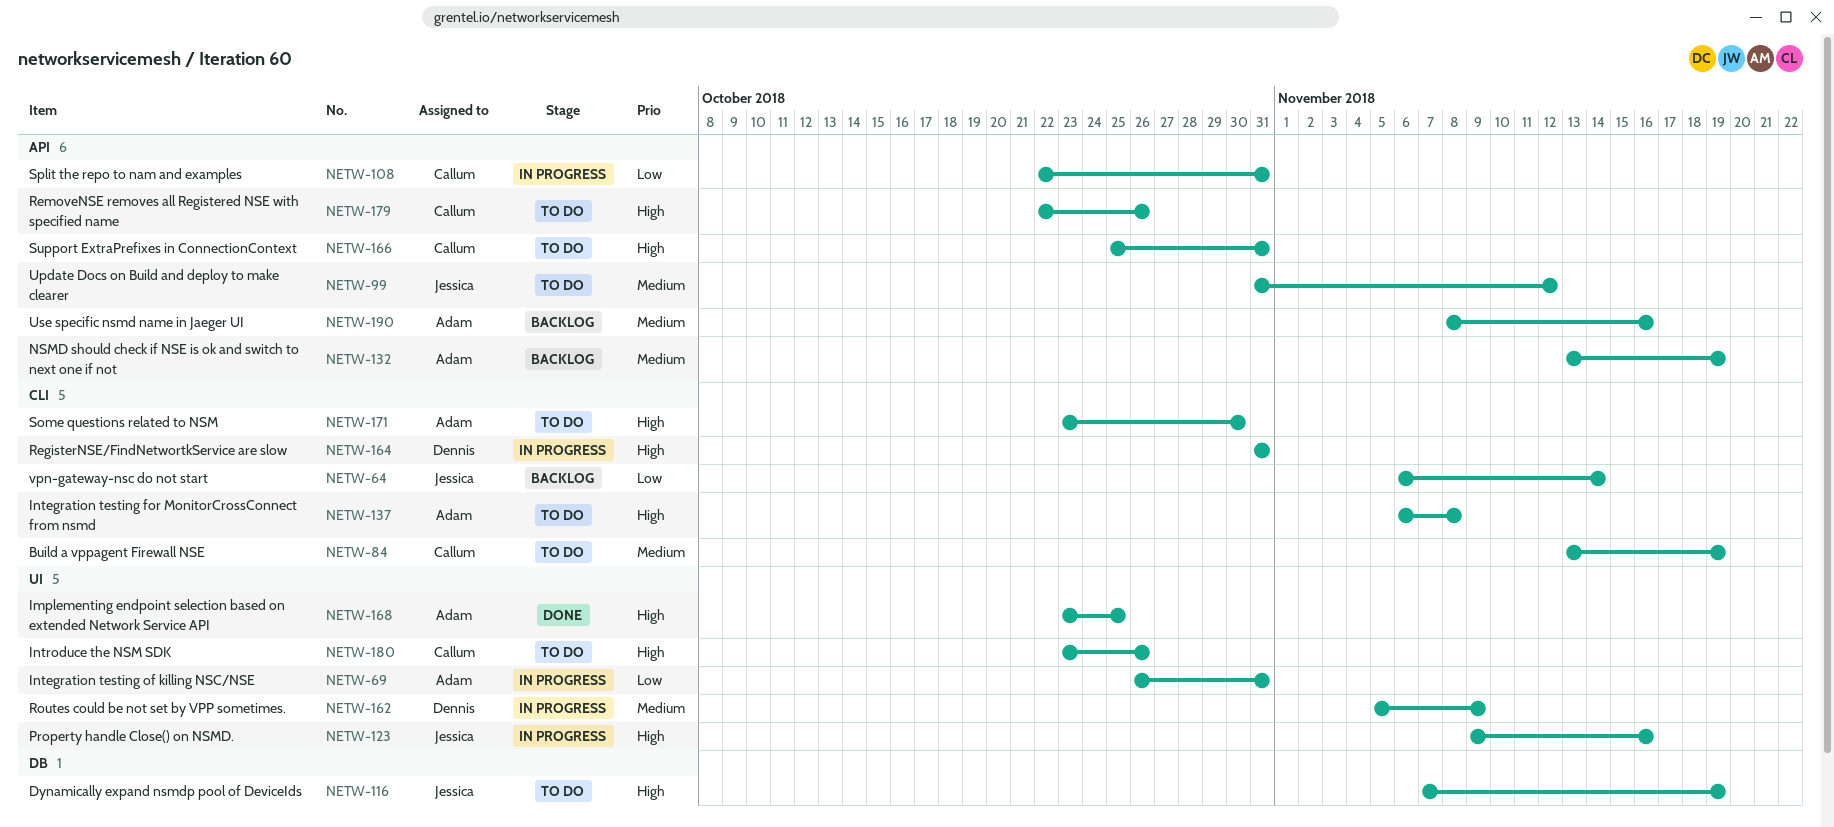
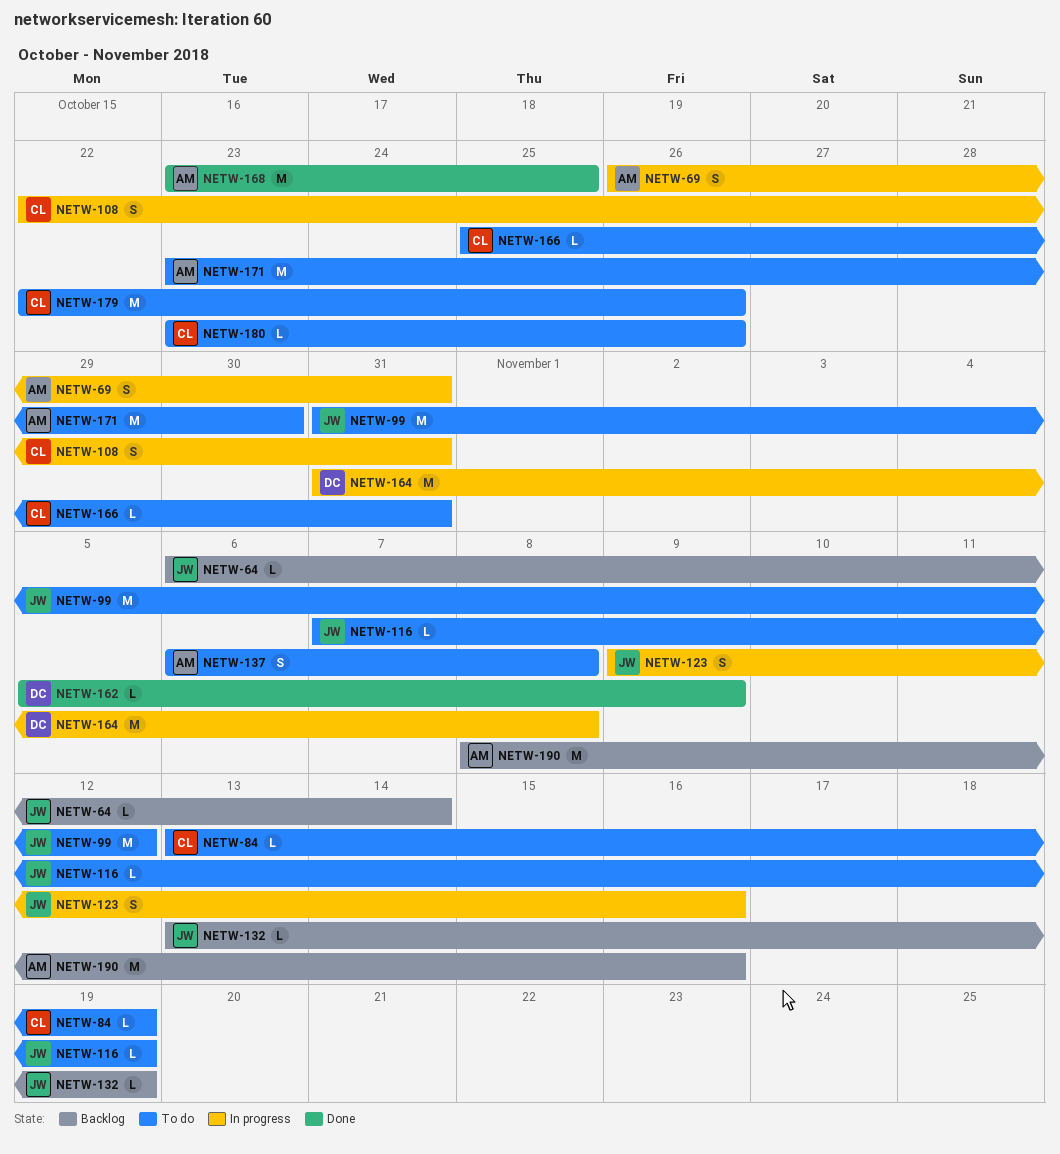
NETW-132, owner: Adam -> Jessica
NETW-162, status: In progress -> Done
NETW-164, due: Oct 31 -> Nov 8

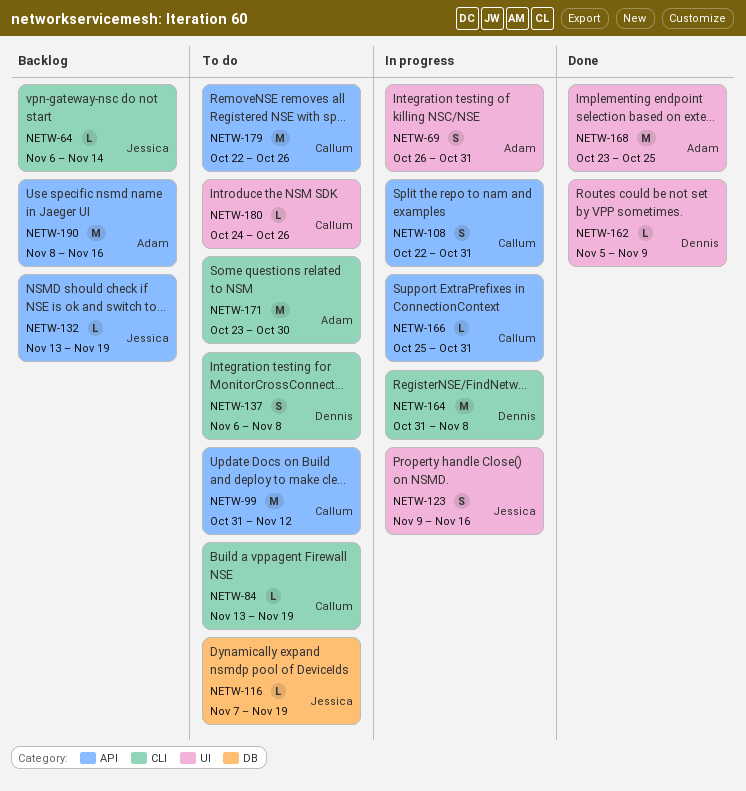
NETW-99, owner: Jessica -> Callum
NETW-137, owner: Adam -> Dennis
NETW-166, status: To do -> In progress
NETW-180, start: Oct 23 -> Oct 24

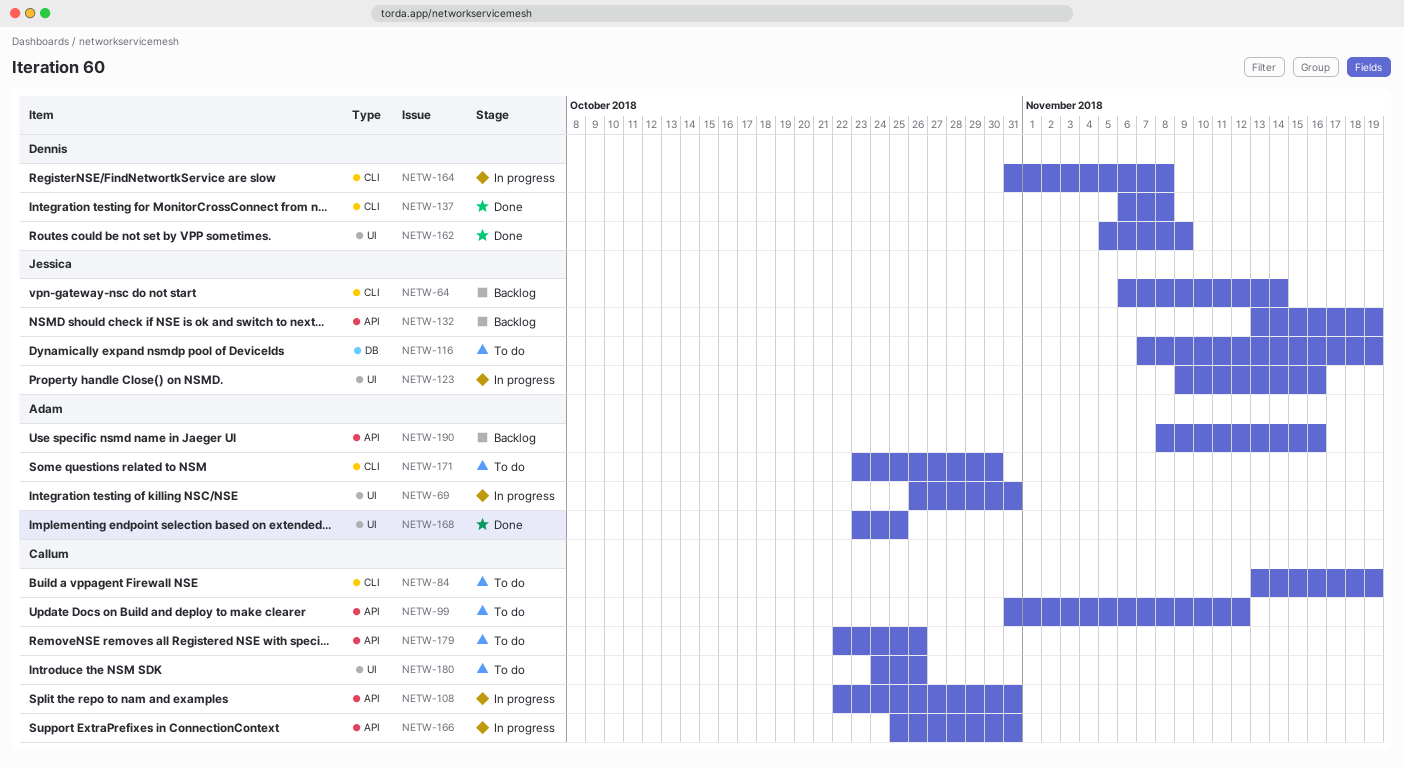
NETW-137, status: To do -> Done

